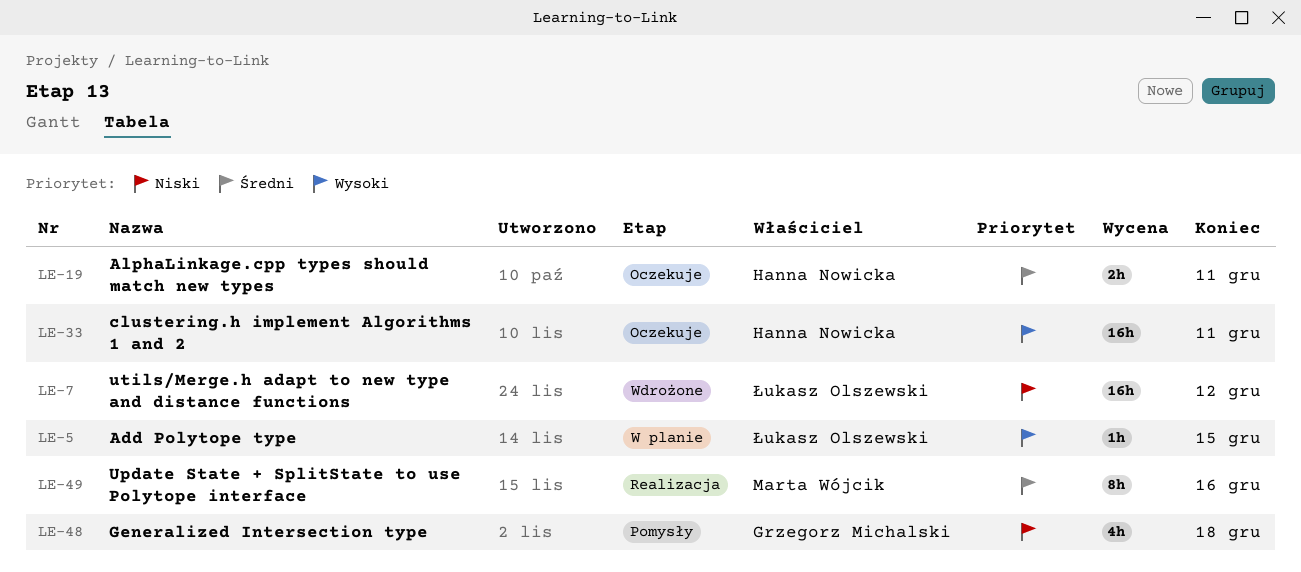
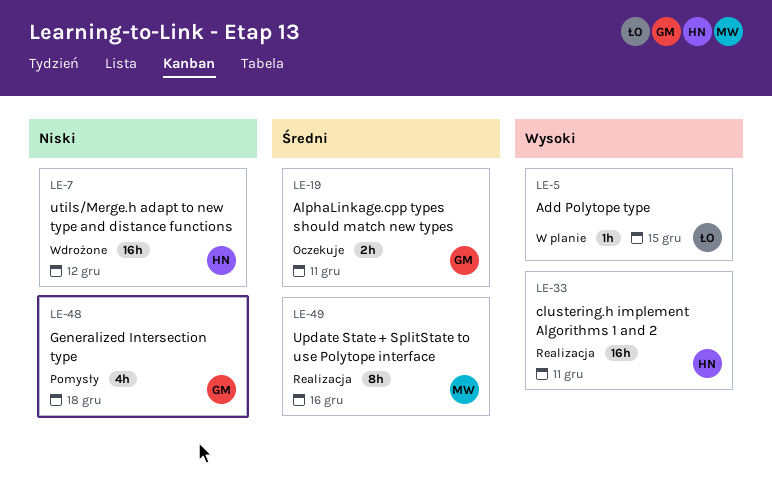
LE-7, owner: Łukasz Olszewski -> Hanna Nowicka
LE-19, owner: Hanna Nowicka -> Grzegorz Michalski
LE-33, status: Oczekuje -> Realizacja

